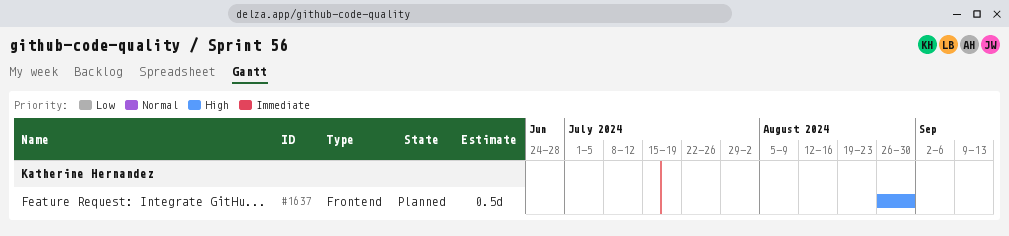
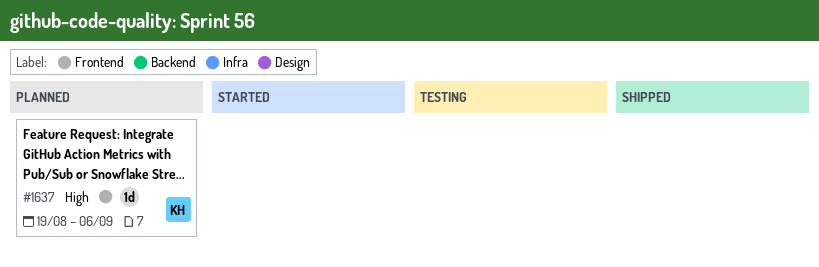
#1637, estimate: 0.5d -> 1d
#1637, start: Aug 26 -> Aug 19
#1637, due: Aug 30 -> Sep 6

